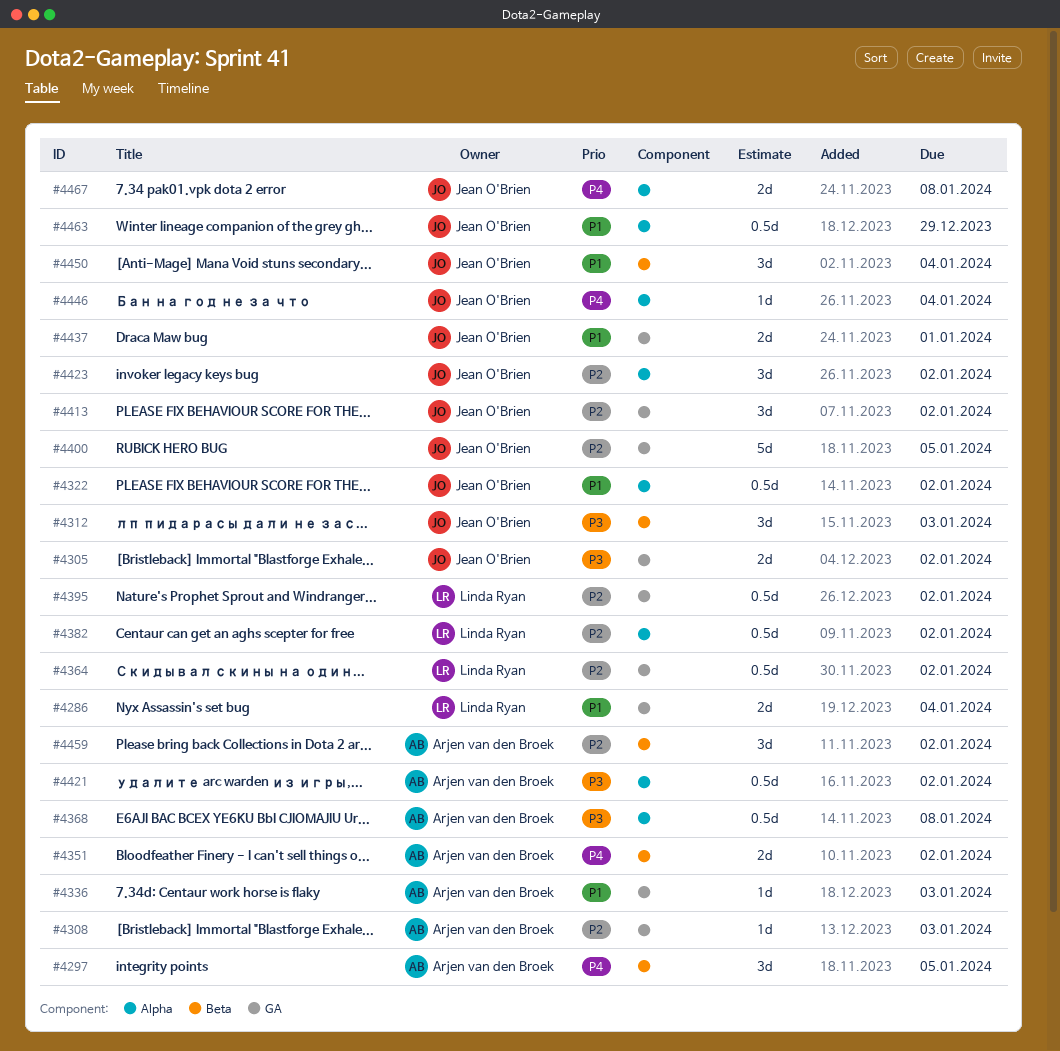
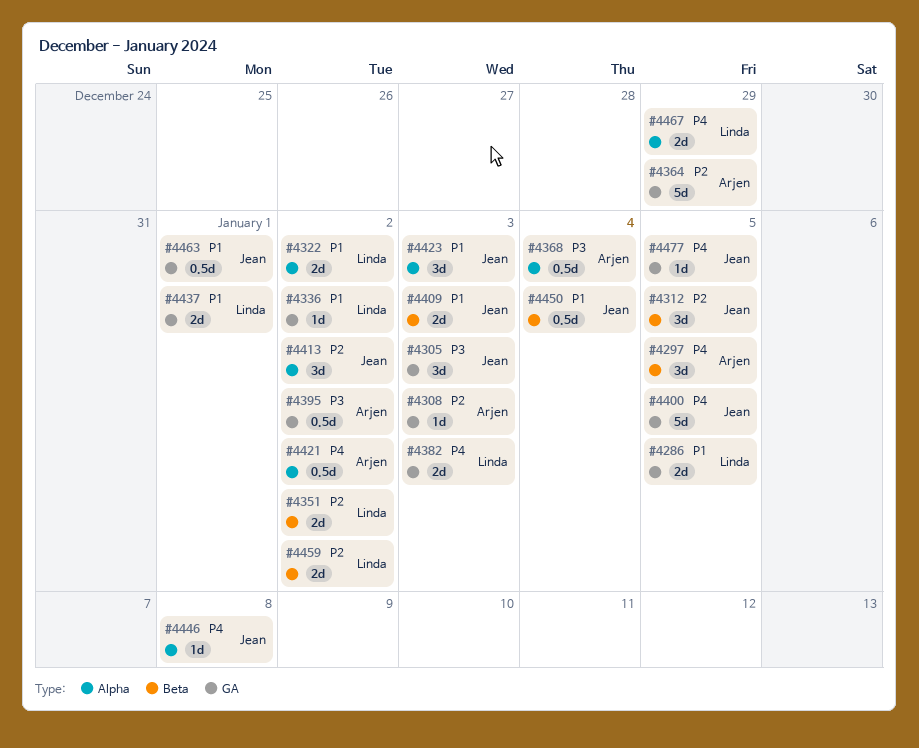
#4286, due: Jan 4 -> Jan 5
#4305, estimate: 2d -> 3d
#4305, due: Jan 2 -> Jan 3
#4312, priority: P3 -> P2
#4312, due: Jan 3 -> Jan 5
#4322, owner: Jean O'Brien -> Linda Ryan
#4322, estimate: 0.5d -> 2d
#4336, owner: Arjen van den Broek -> Linda Ryan
#4336, due: Jan 3 -> Jan 2
#4351, owner: Arjen van den Broek -> Linda Ryan
#4351, priority: P4 -> P2
#4364, owner: Linda Ryan -> Arjen van den Broek
#4364, estimate: 0.5d -> 5d
#4364, due: Jan 2 -> Dec 29
#4368, due: Jan 8 -> Jan 4
#4382, priority: P2 -> P4
#4382, label: Alpha -> GA
#4382, estimate: 0.5d -> 2d
#4382, due: Jan 2 -> Jan 3
#4395, owner: Linda Ryan -> Arjen van den Broek
#4395, priority: P2 -> P3
#4400, priority: P2 -> P4
#4409: none -> present
#4413, label: GA -> Alpha
#4421, priority: P3 -> P4
#4423, priority: P2 -> P1
#4423, due: Jan 2 -> Jan 3
#4437, owner: Jean O'Brien -> Linda Ryan
#4446, due: Jan 4 -> Jan 8
#4450, estimate: 3d -> 0.5d
#4459, owner: Arjen van den Broek -> Linda Ryan
#4459, estimate: 3d -> 2d
#4463, label: Alpha -> GA
#4463, due: Dec 29 -> Jan 1
#4467, owner: Jean O'Brien -> Linda Ryan
#4467, due: Jan 8 -> Dec 29
#4477: none -> present

